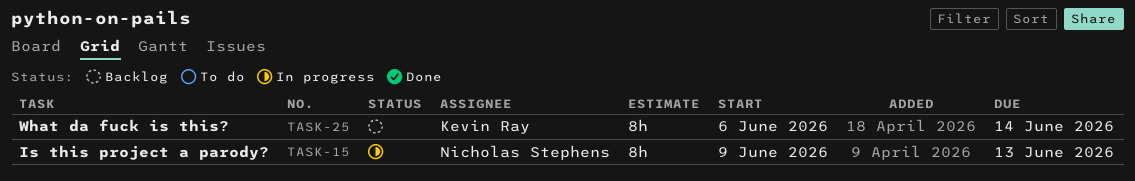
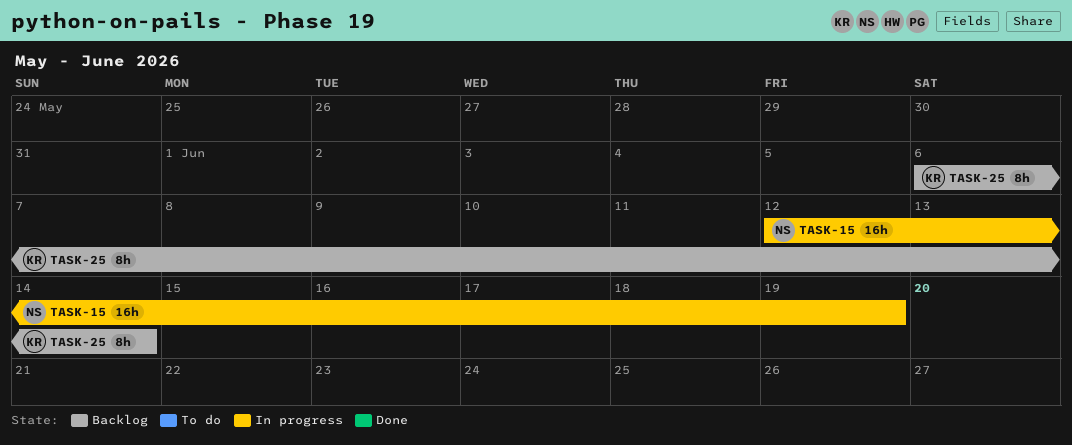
TASK-15, estimate: 8h -> 16h
TASK-15, start: Jun 9 -> Jun 12
TASK-15, due: Jun 13 -> Jun 19

